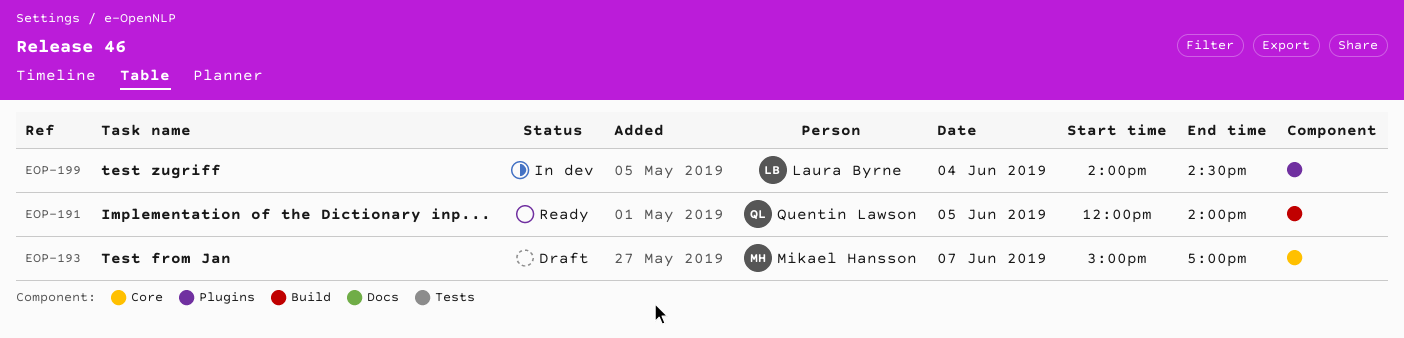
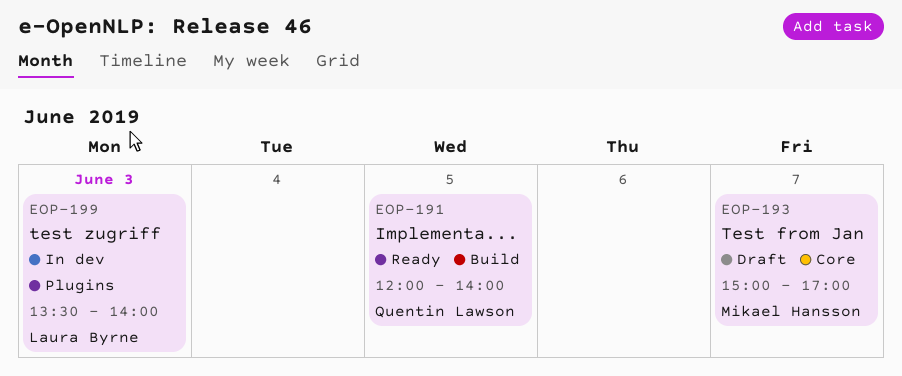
EOP-199, day: Jun 4 -> Jun 3
EOP-199, begins: 14:00 -> 13:30
EOP-199, ends: 14:30 -> 14:00

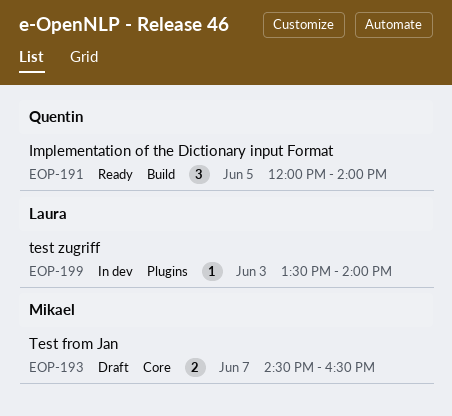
EOP-193, begins: 15:00 -> 14:30
EOP-193, ends: 17:00 -> 16:30

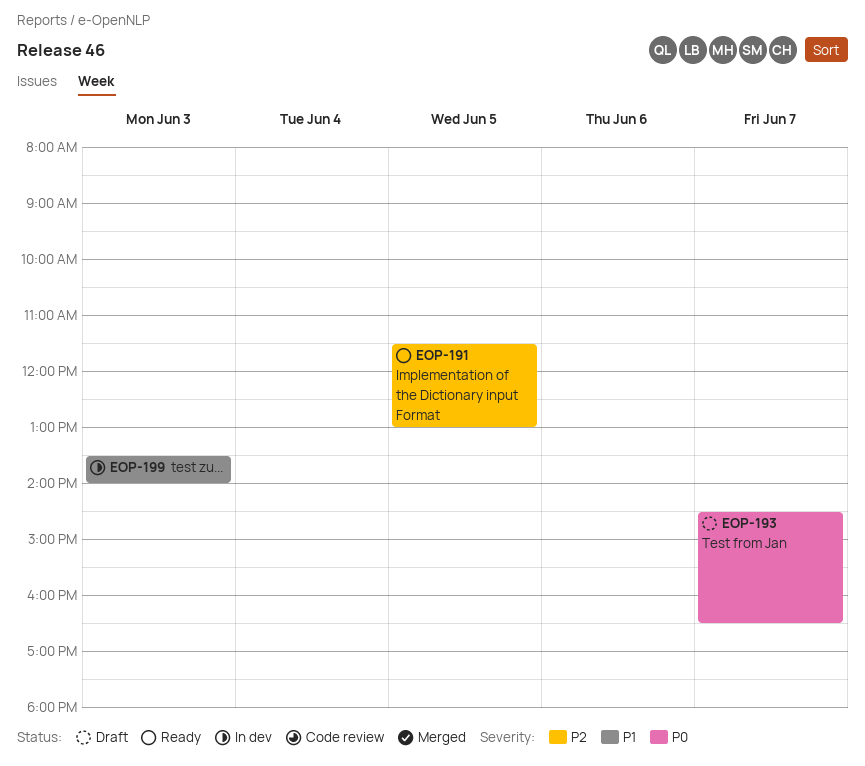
EOP-191, begins: 12:00 -> 11:30
EOP-191, ends: 14:00 -> 13:00

